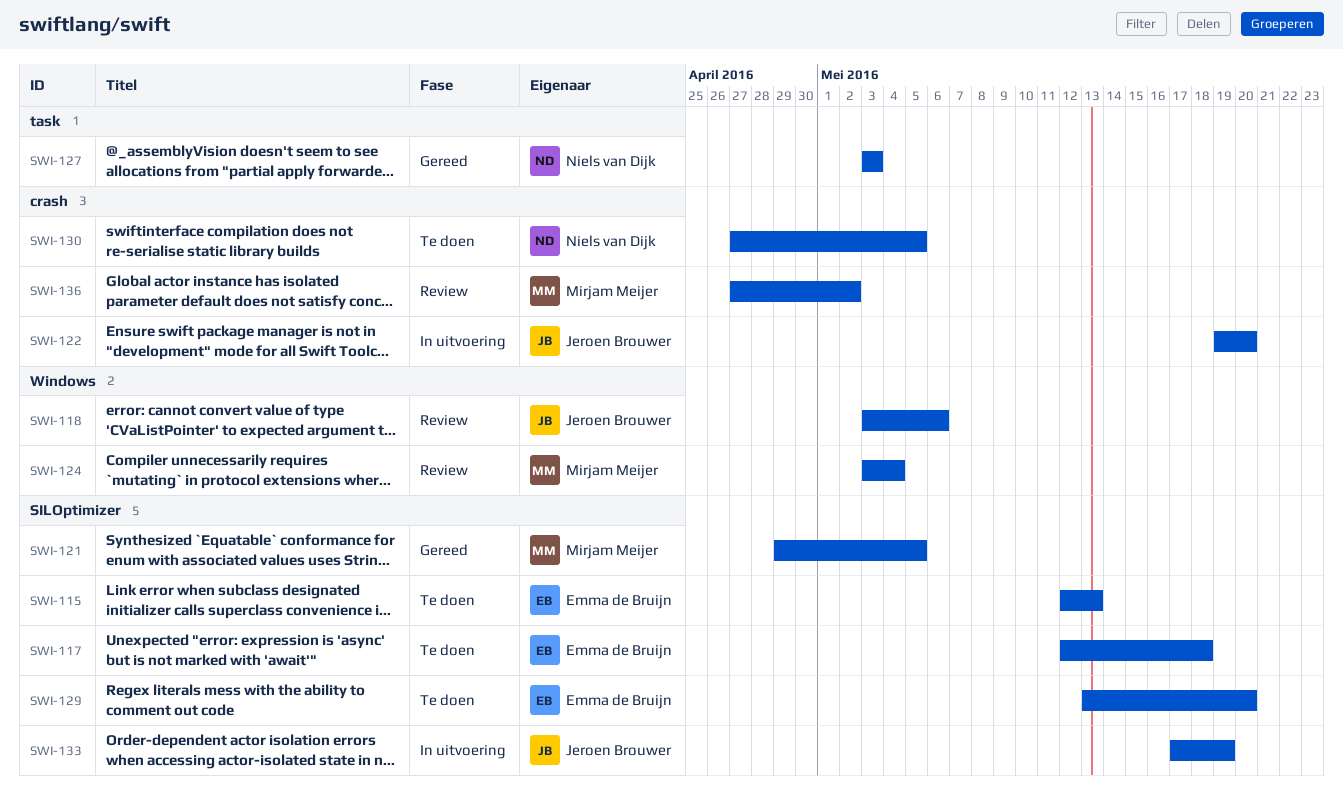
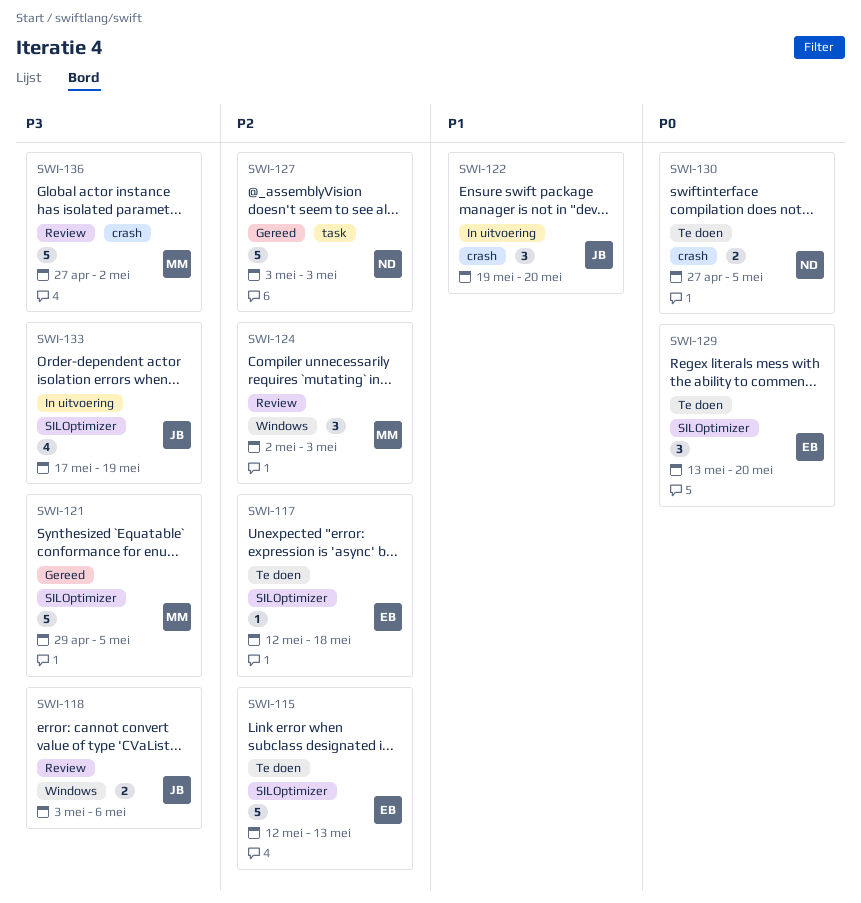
SWI-124, start: May 3 -> May 2
SWI-124, due: May 4 -> May 3

